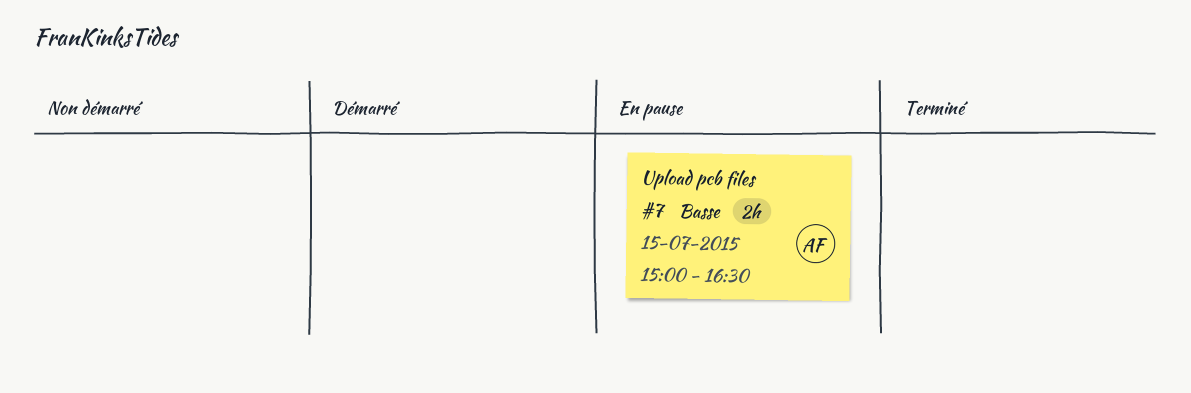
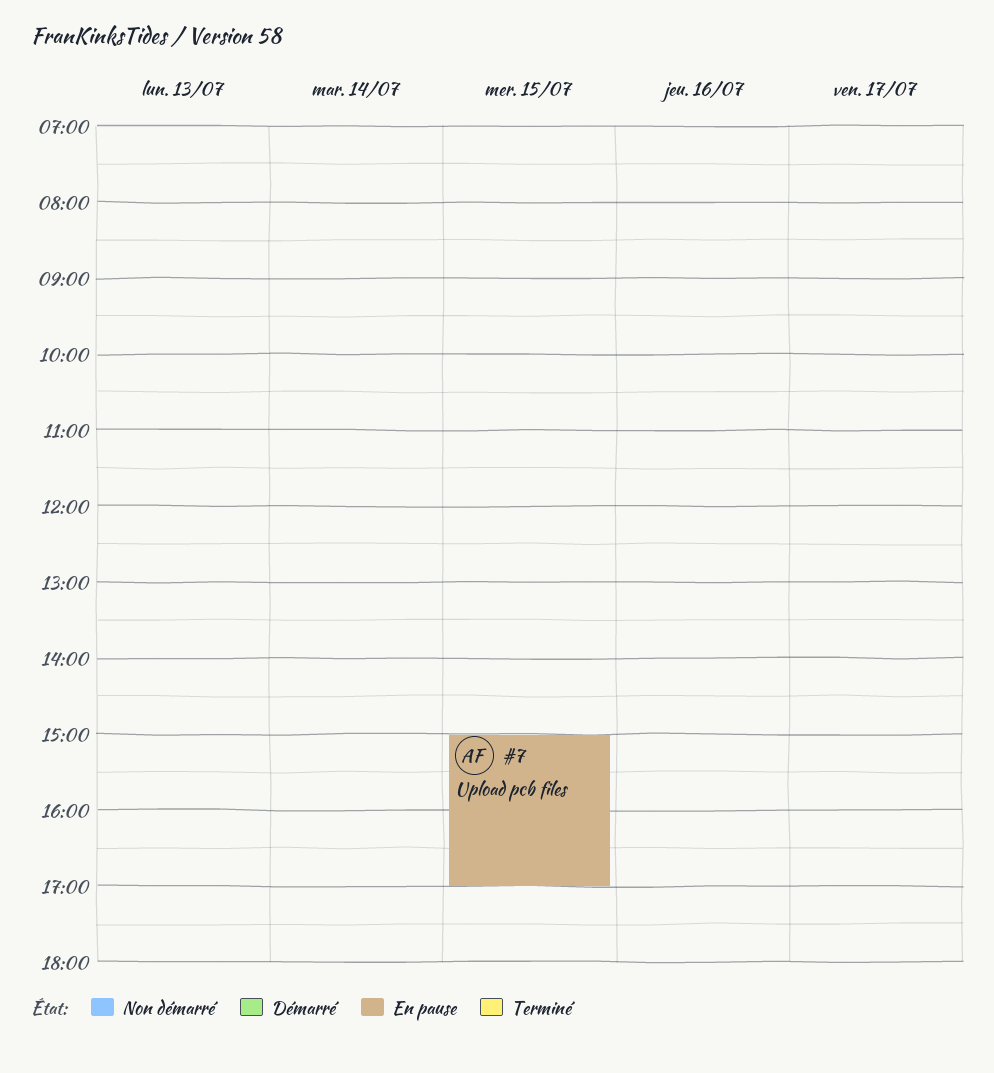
#7, ends: 16:30 -> 17:00

